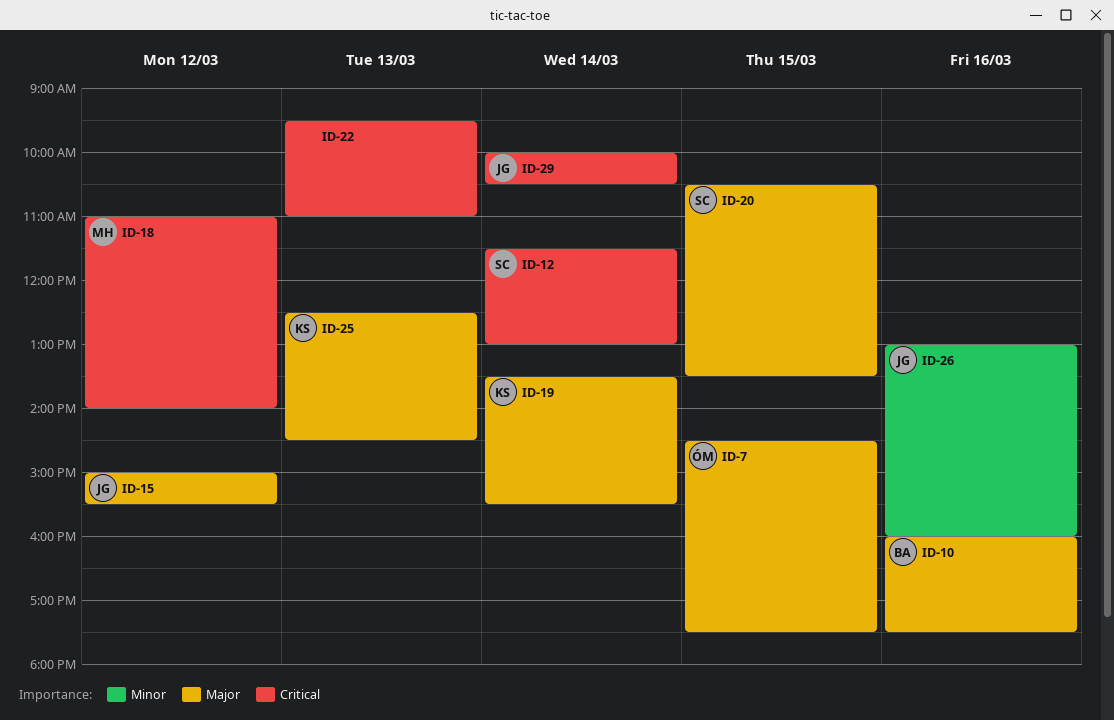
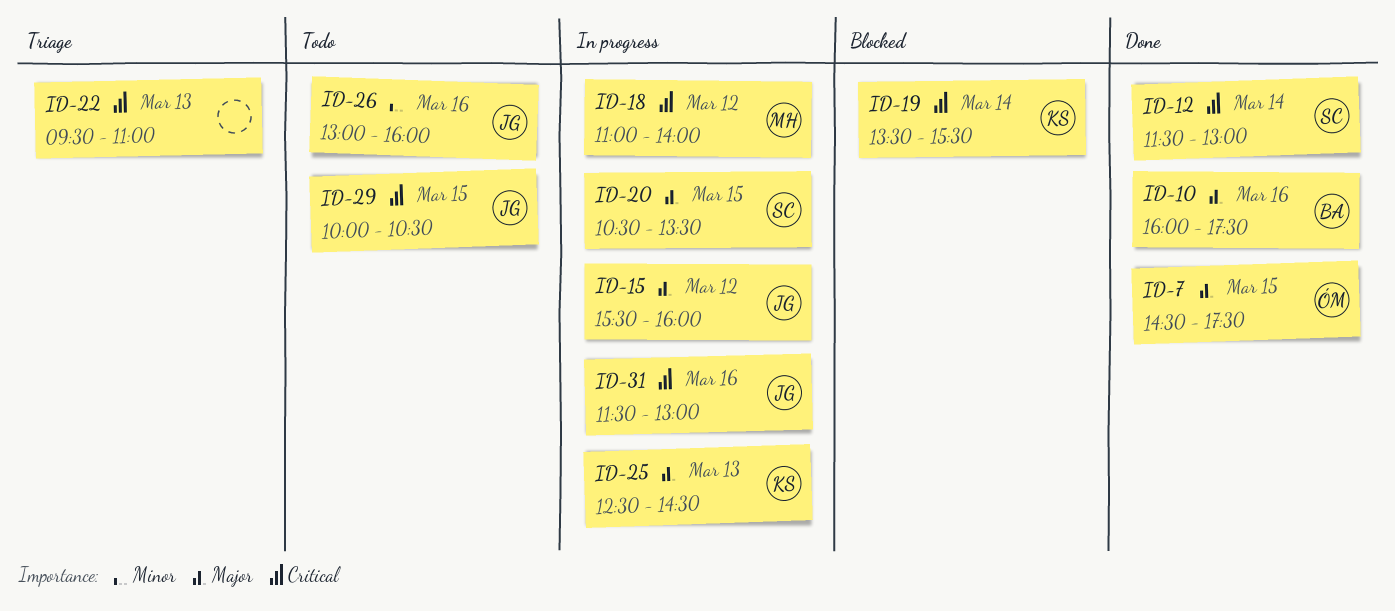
ID-15, begins: 15:00 -> 15:30
ID-15, ends: 15:30 -> 16:00
ID-19, priority: Major -> Critical
ID-29, day: Mar 14 -> Mar 15
ID-31: none -> present

